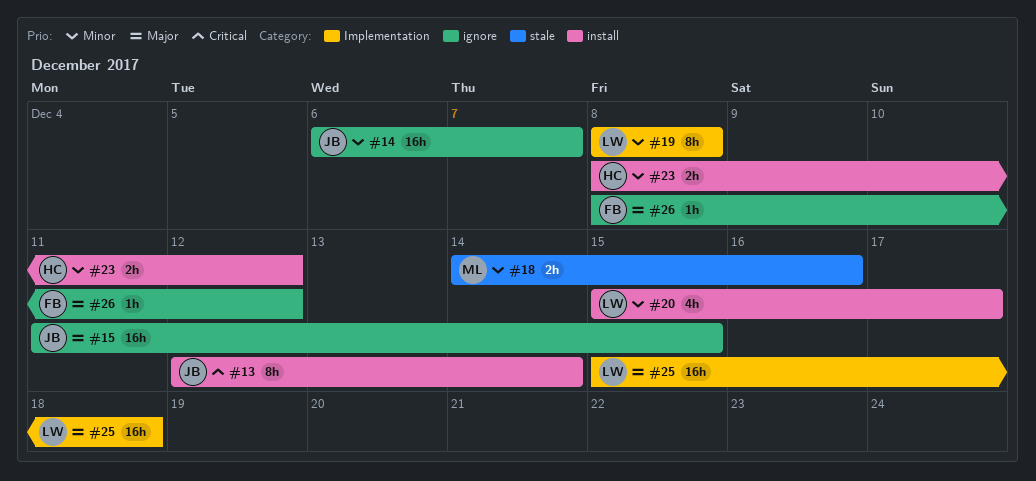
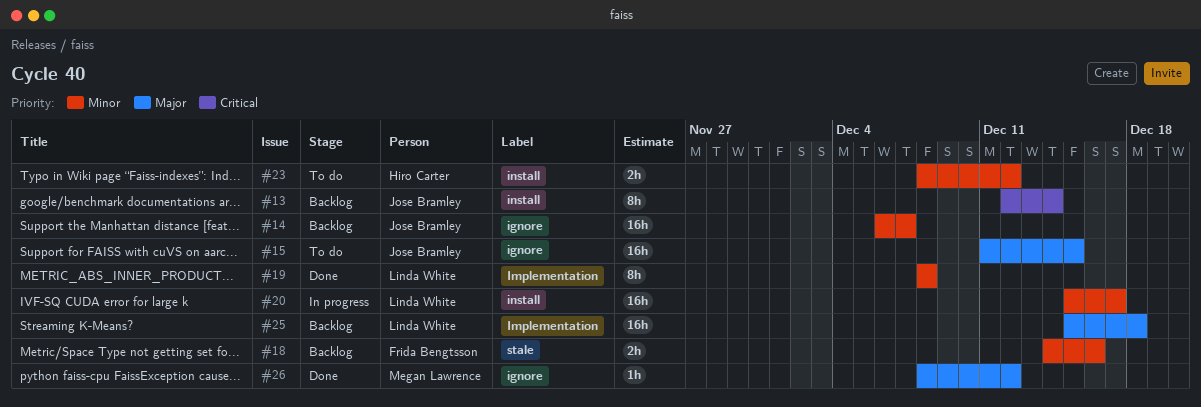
#18, owner: Megan Lawrence -> Frida Bengtsson
#20, estimate: 4h -> 16h
#26, owner: Frida Bengtsson -> Megan Lawrence

